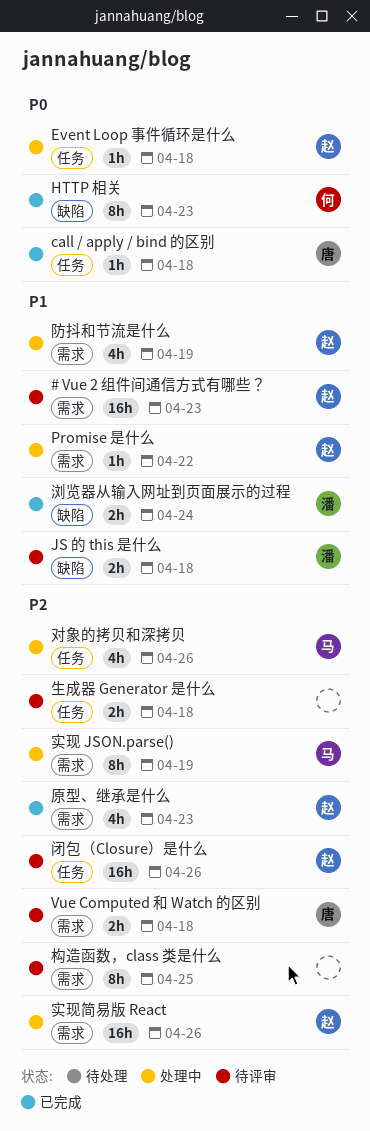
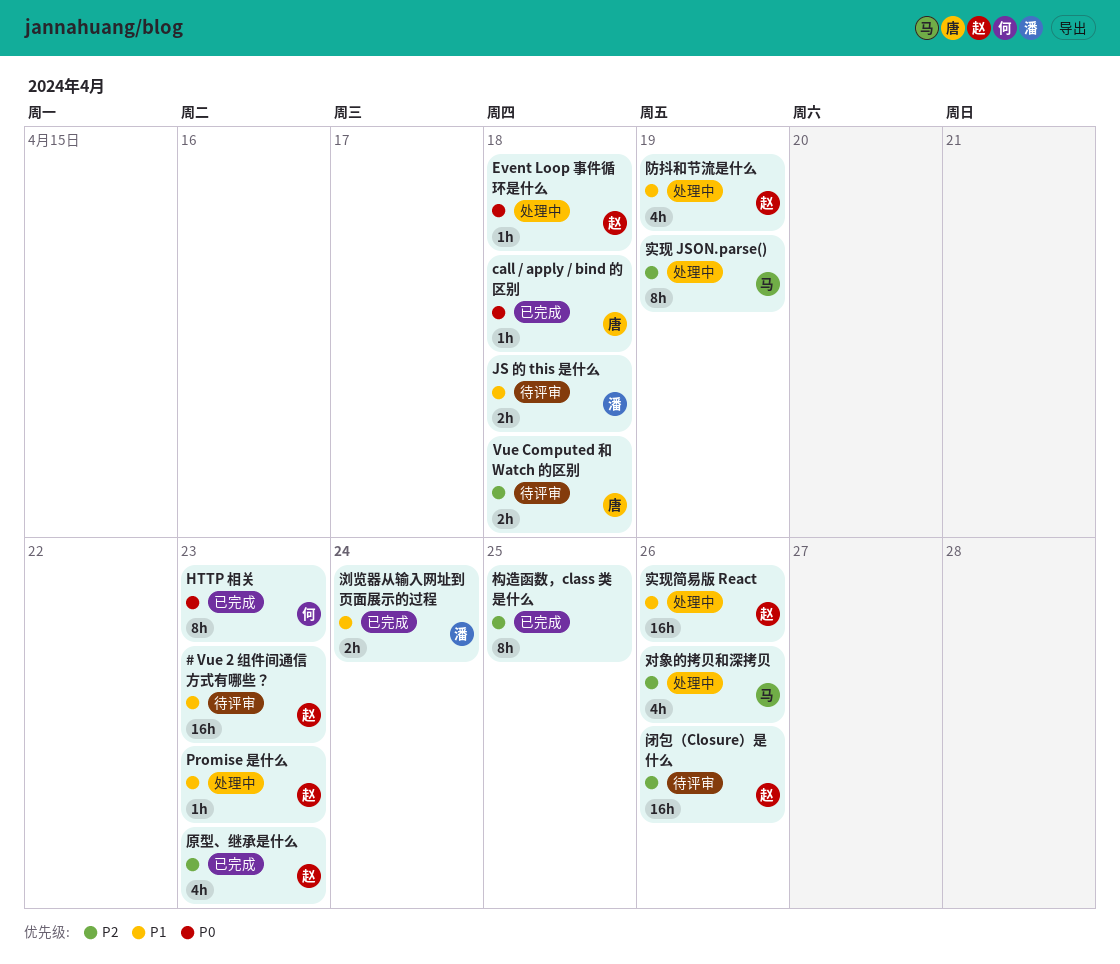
Promise 是什么, due: Apr 22 -> Apr 23
实现简易版 React, priority: P2 -> P1
构造函数，class 类是什么, status: 待评审 -> 已完成
生成器 Generator 是什么: present -> none

